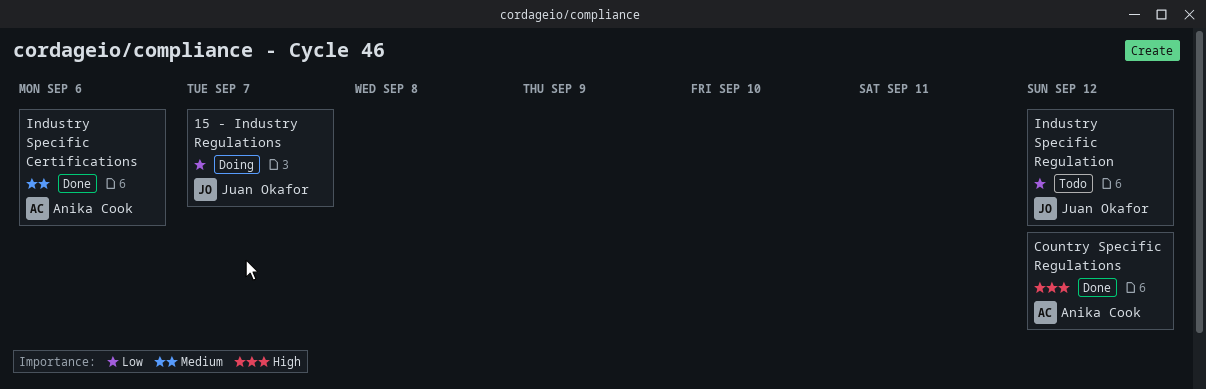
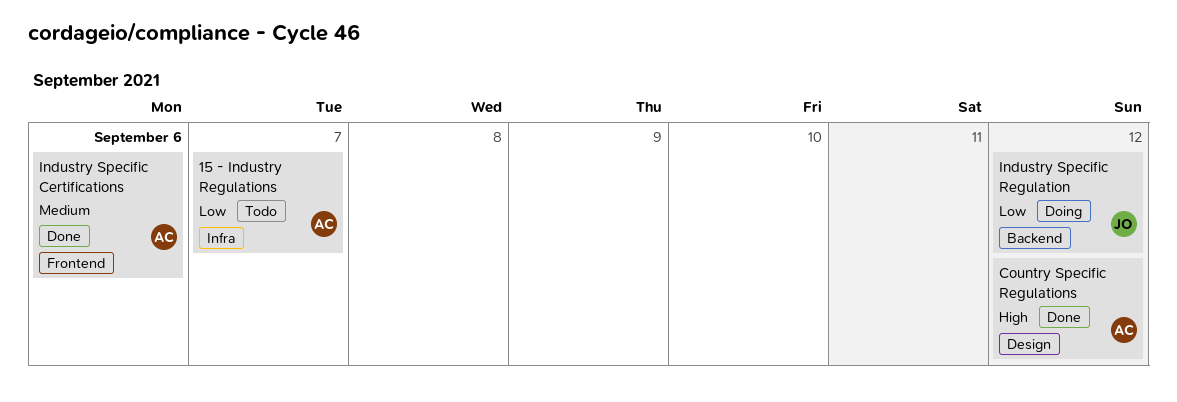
15 - Industry Regulations, status: Doing -> Todo
15 - Industry Regulations, owner: Juan Okafor -> Anika Cook
Industry Specific Regulation, status: Todo -> Doing

